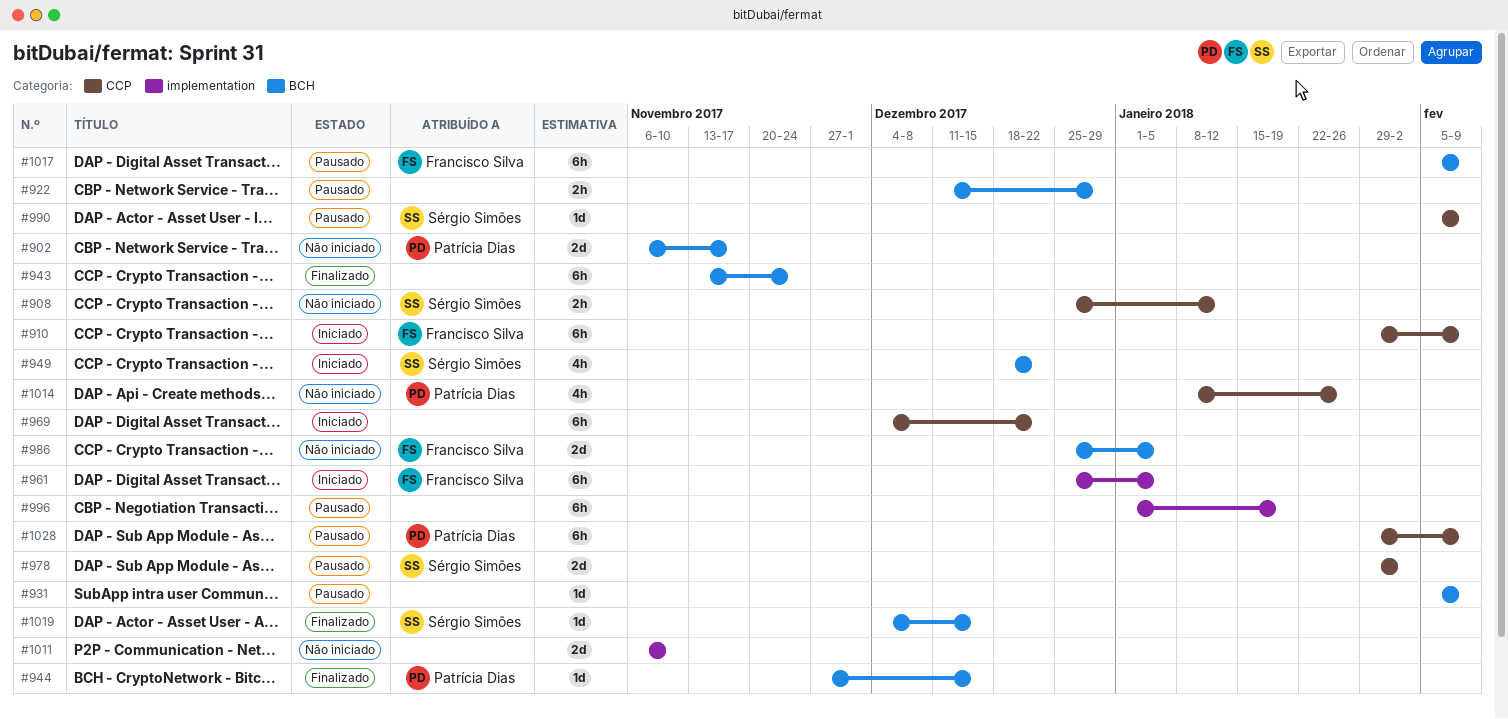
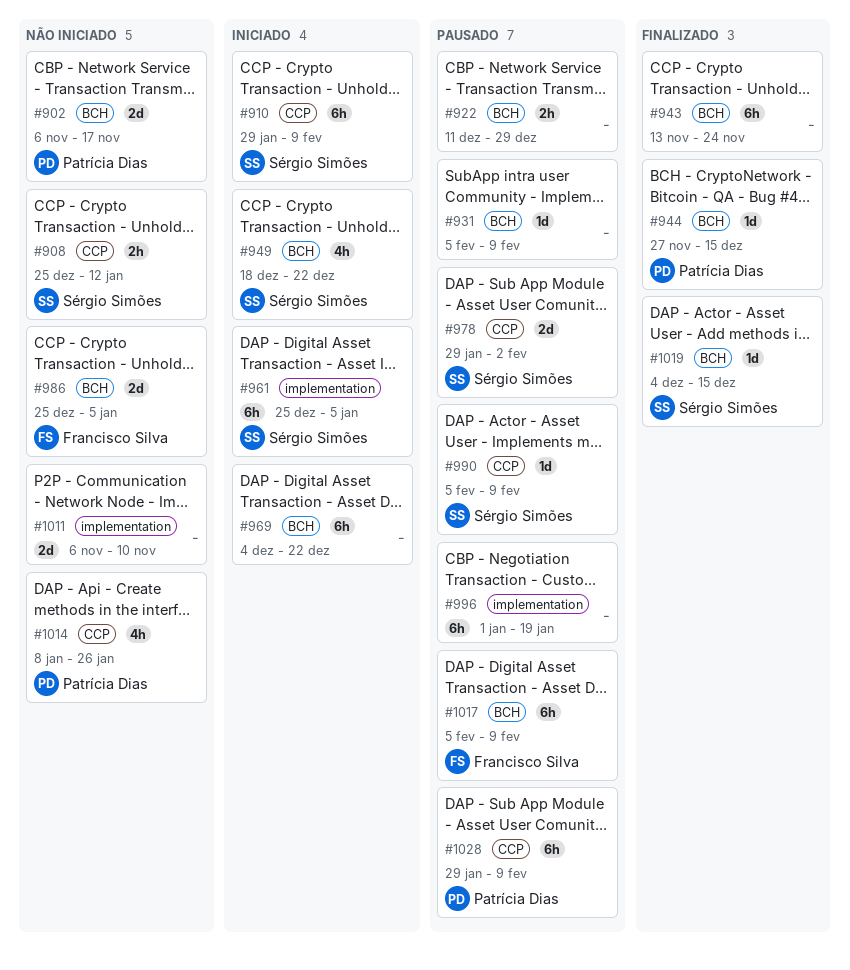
#910, owner: Francisco Silva -> Sérgio Simões
#961, owner: Francisco Silva -> Sérgio Simões
#969, label: CCP -> BCH

